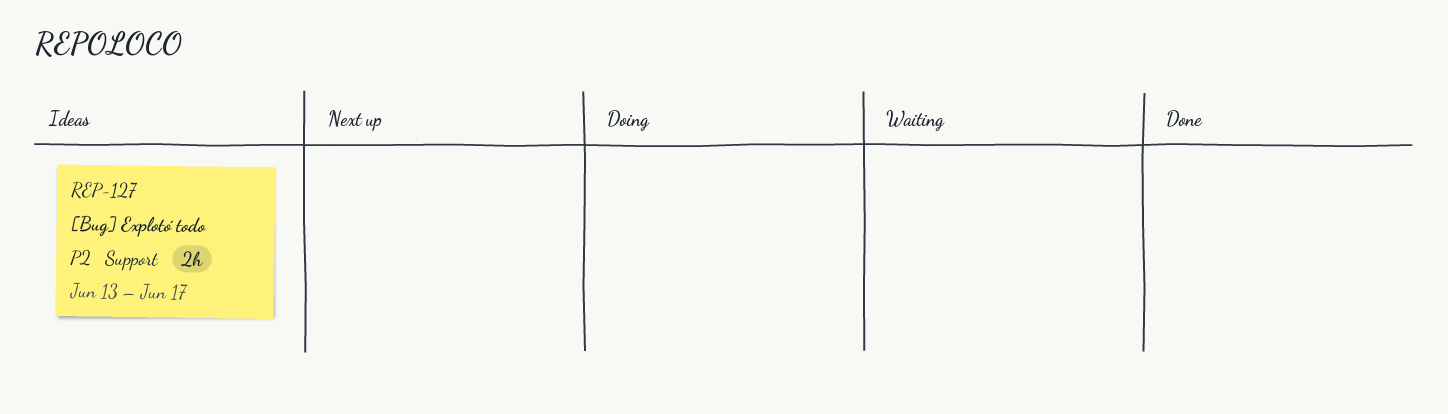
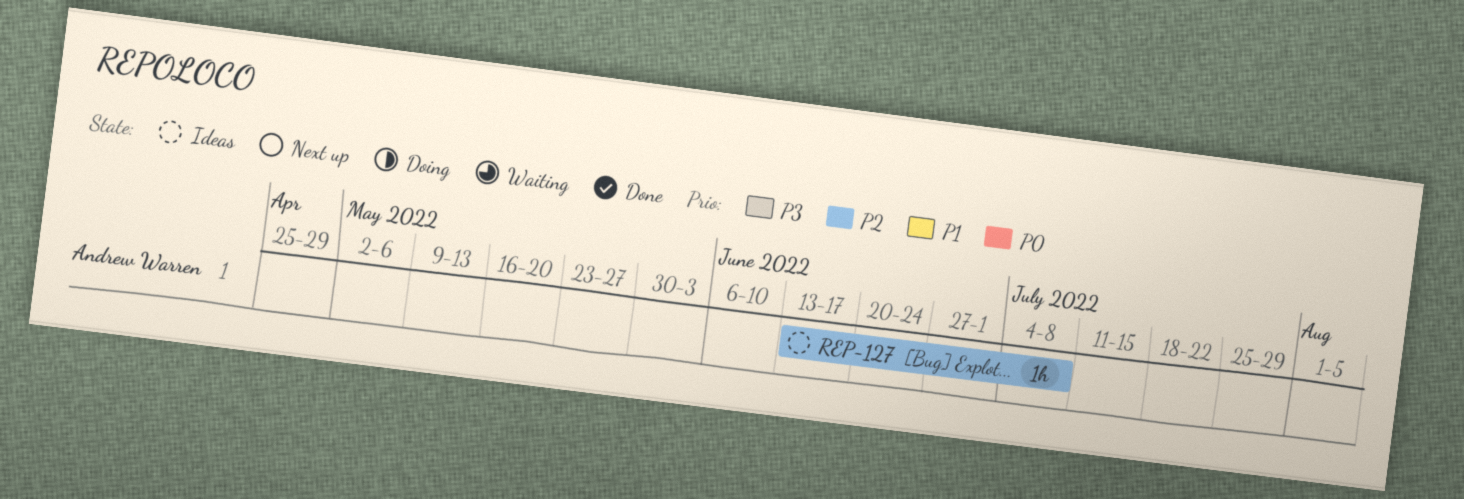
REP-127, estimate: 2h -> 1h
REP-127, due: Jun 17 -> Jul 8

